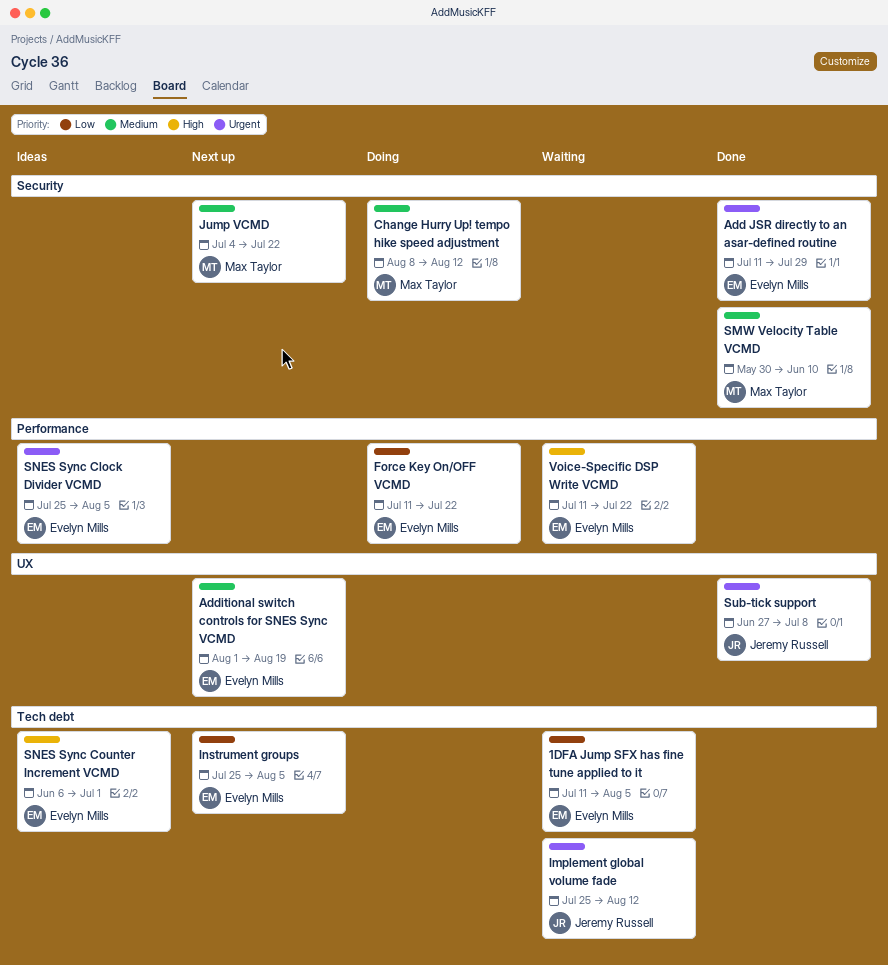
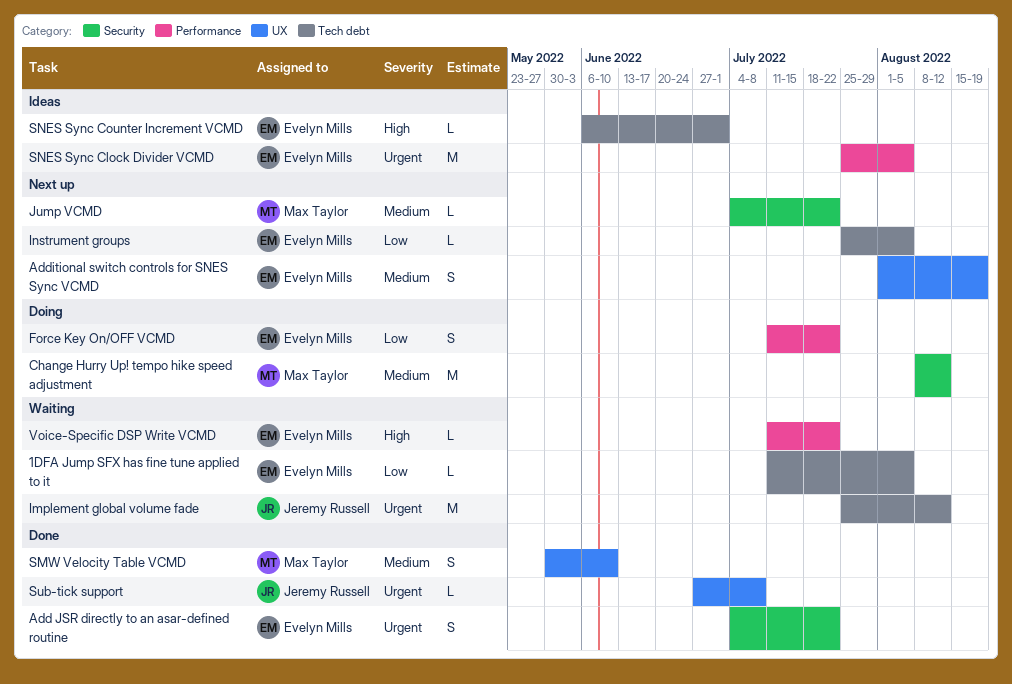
Add JSR directly to an asar-defined routine, start: Jul 11 -> Jul 4
Add JSR directly to an asar-defined routine, due: Jul 29 -> Jul 22
SMW Velocity Table VCMD, label: Security -> UX

